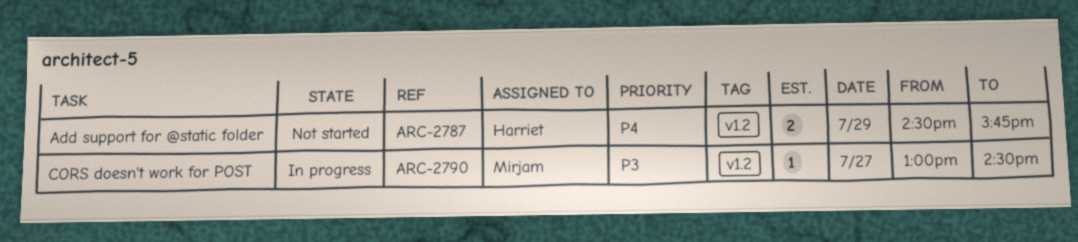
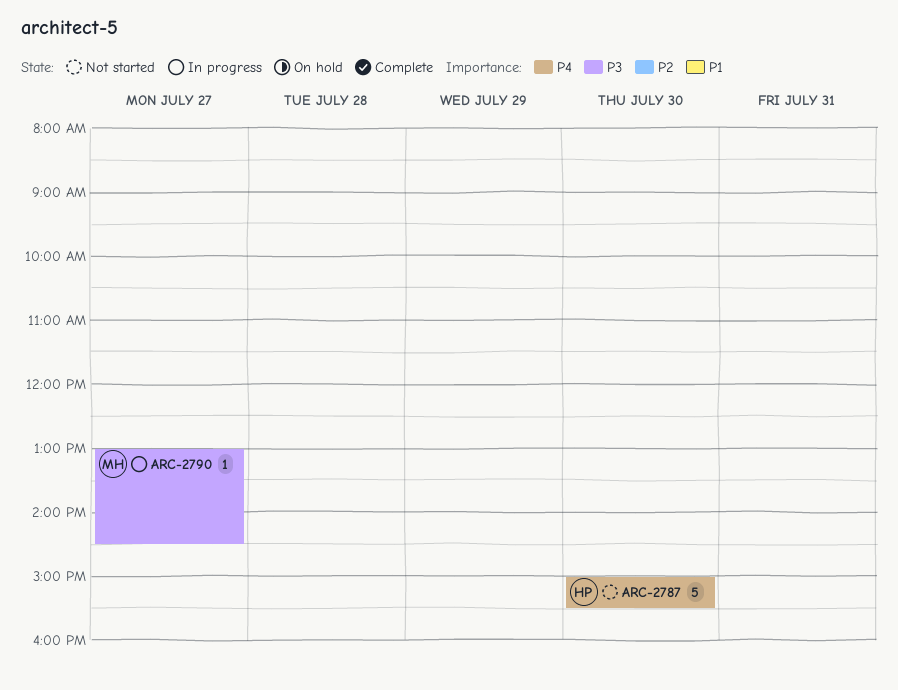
ARC-2787, estimate: 2 -> 5
ARC-2787, day: Jul 29 -> Jul 30
ARC-2787, begins: 14:30 -> 15:00
ARC-2787, ends: 15:45 -> 15:30

